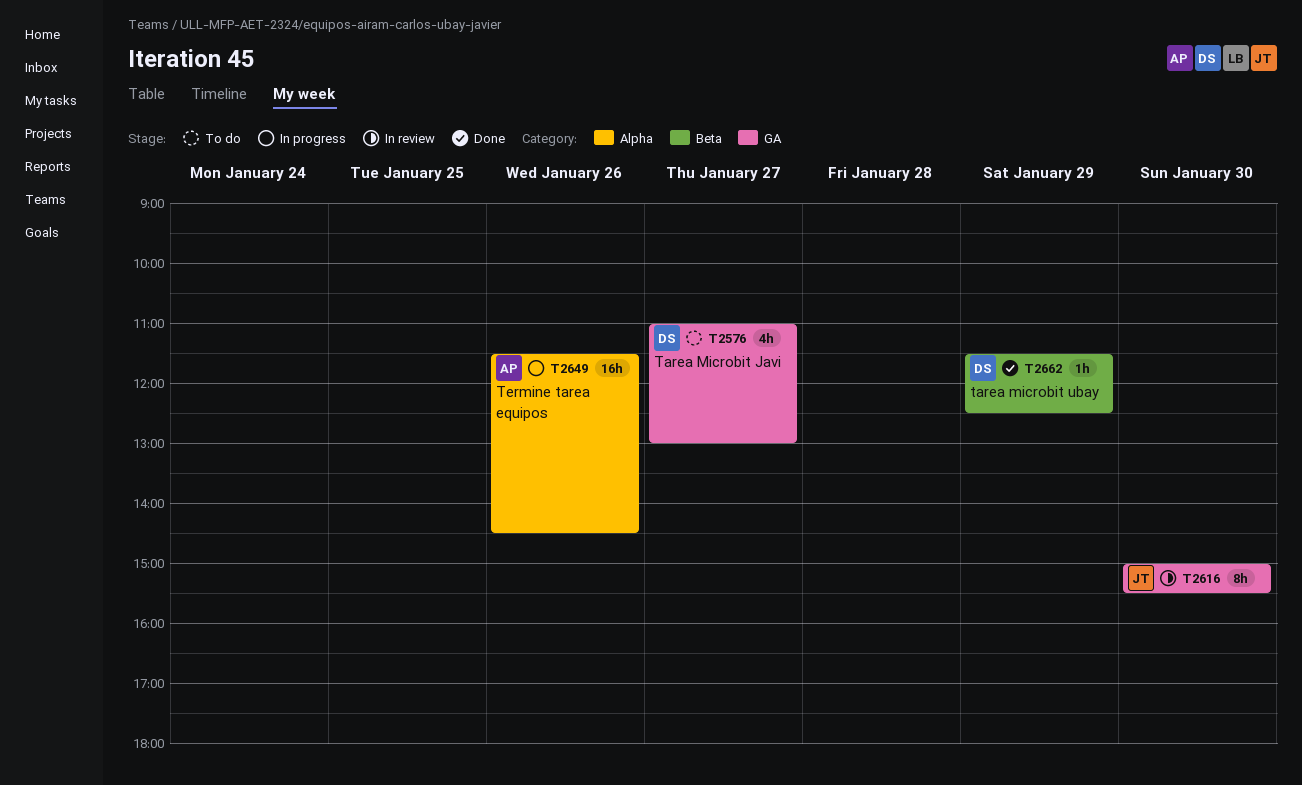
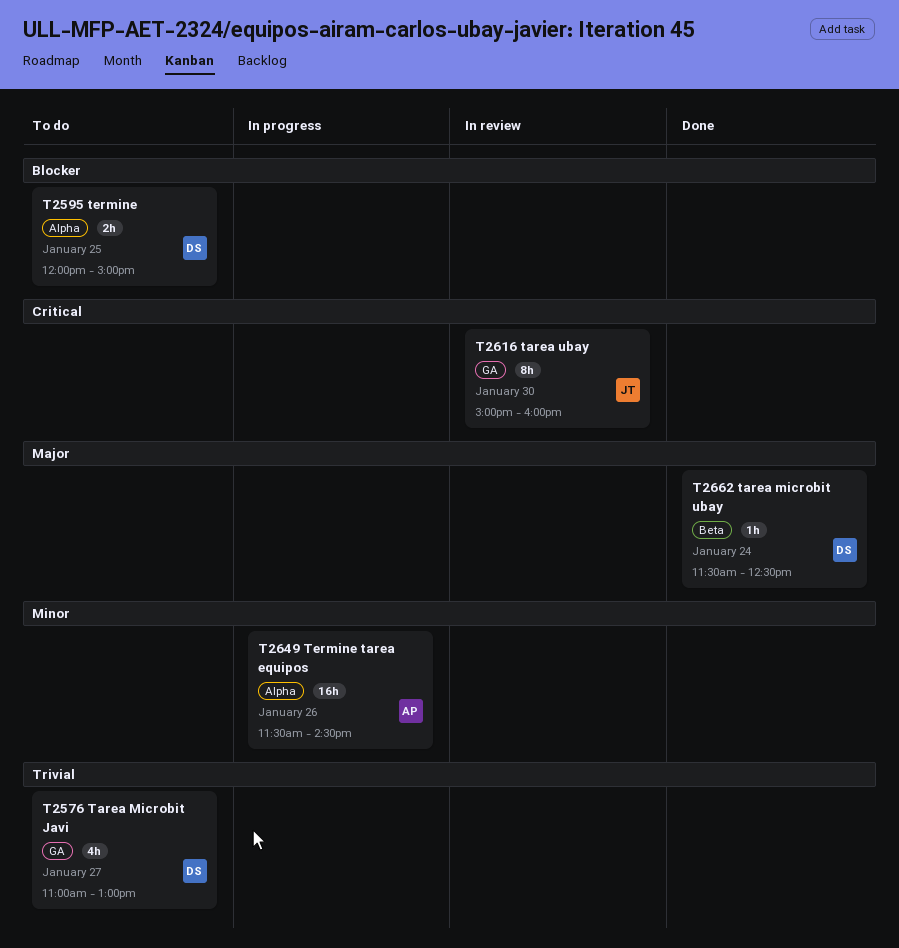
T2595: none -> present
T2616, ends: 15:30 -> 16:00
T2662, day: Jan 29 -> Jan 24

